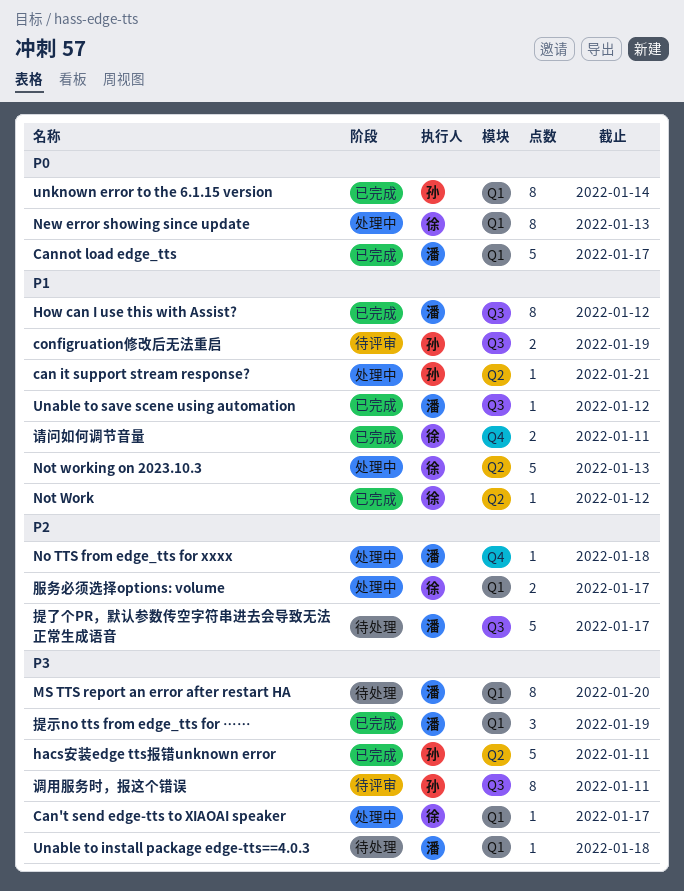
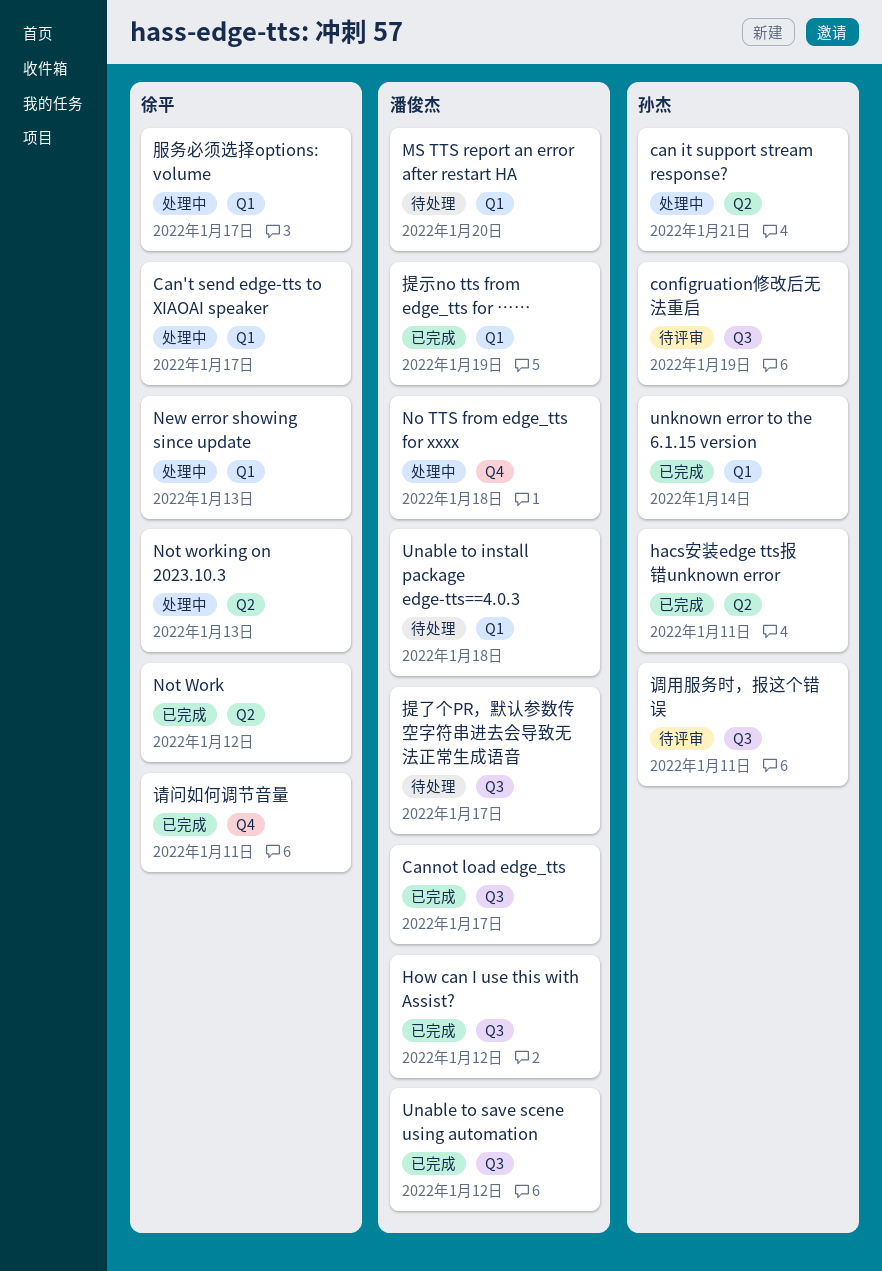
Cannot load edge_tts, label: Q1 -> Q3

